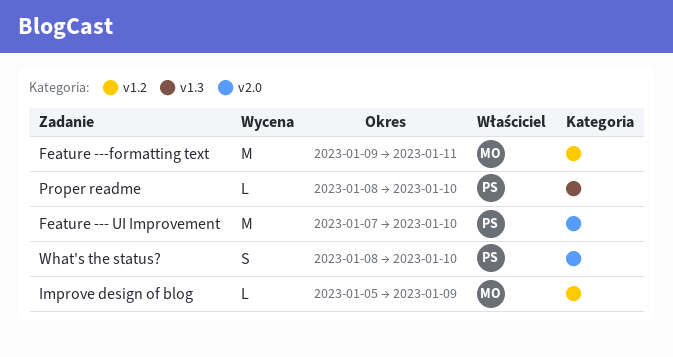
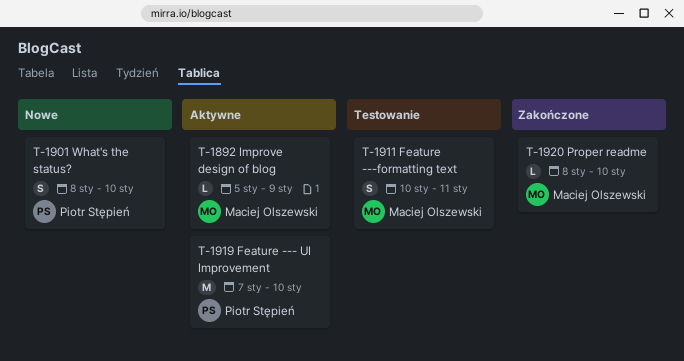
Feature ---formatting text, estimate: M -> S
Feature ---formatting text, start: Jan 9 -> Jan 10
Proper readme, owner: Piotr Stępień -> Maciej Olszewski

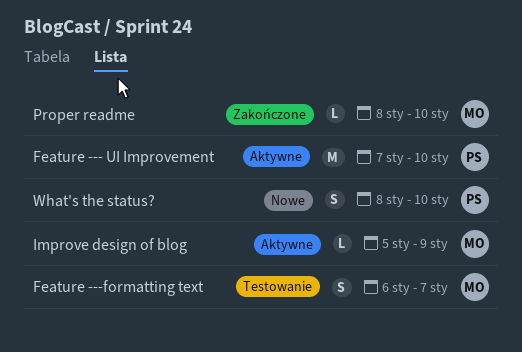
Feature ---formatting text, start: Jan 10 -> Jan 6
Feature ---formatting text, due: Jan 11 -> Jan 7

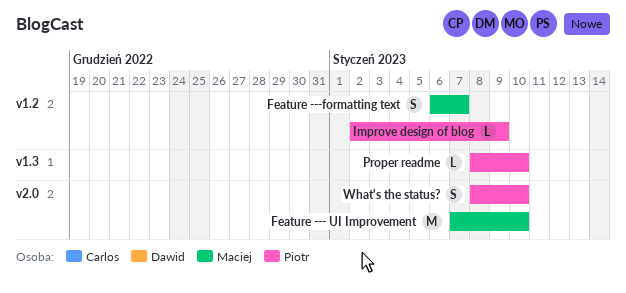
Feature --- UI Improvement, owner: Piotr -> Maciej
Improve design of blog, owner: Maciej -> Piotr
Improve design of blog, start: Jan 5 -> Jan 2
Proper readme, owner: Maciej -> Piotr

